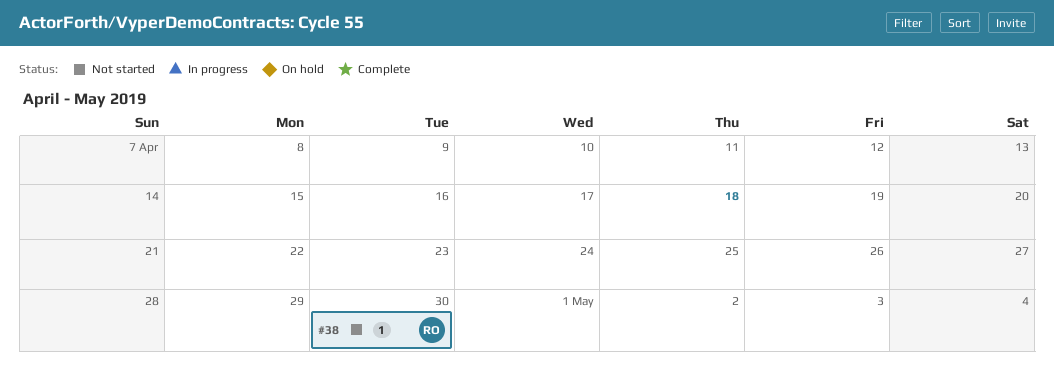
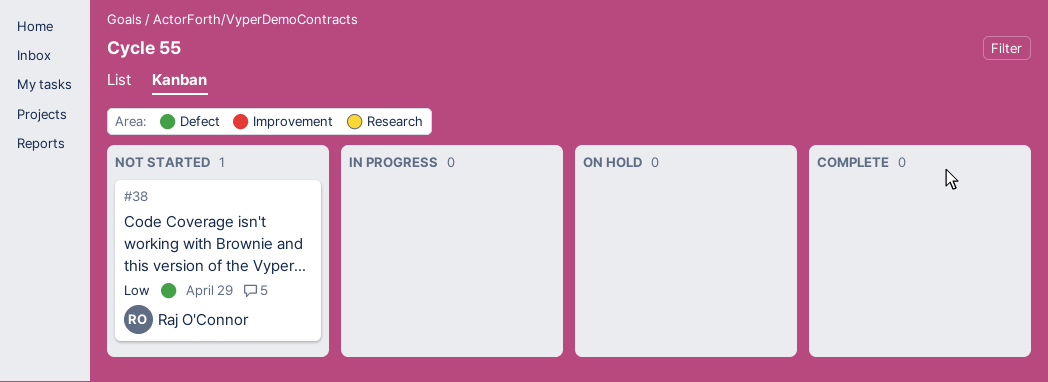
#38, due: Apr 30 -> Apr 29

